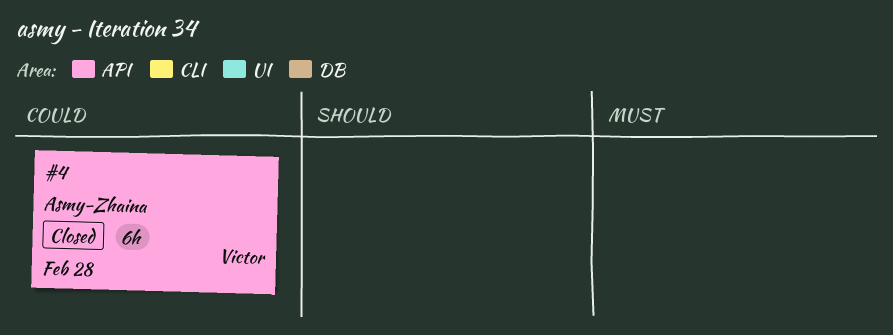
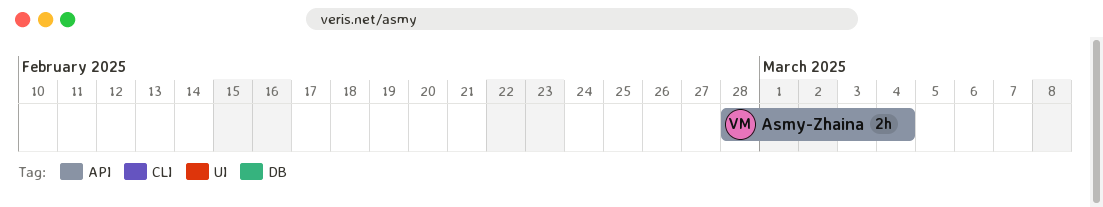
Asmy-Zhaina, estimate: 6h -> 2h
Asmy-Zhaina, due: Feb 28 -> Mar 4

